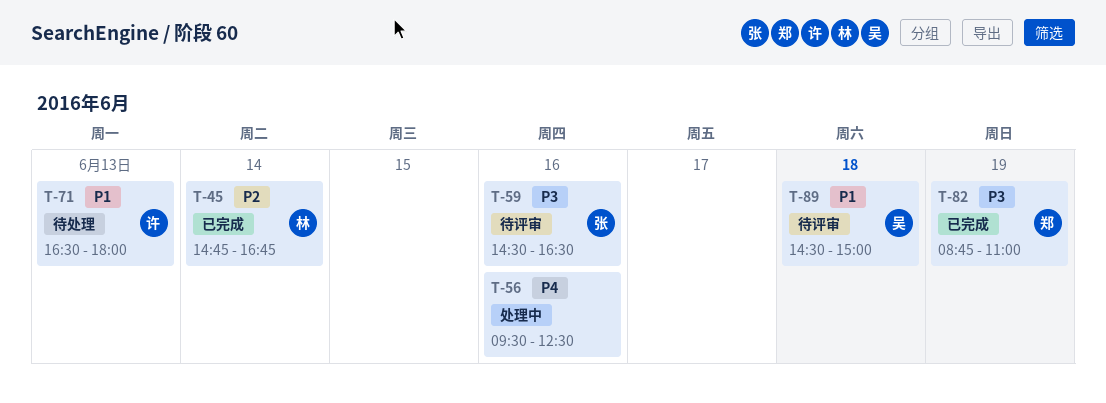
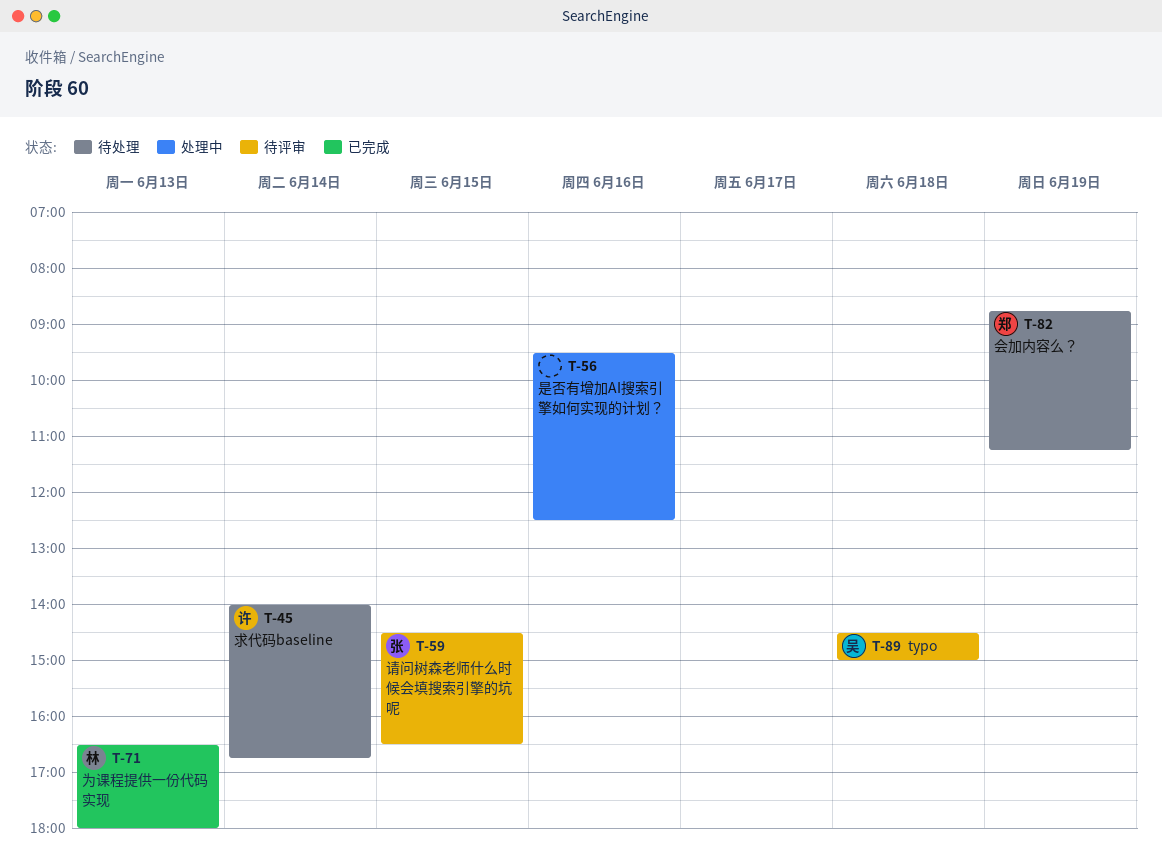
T-45, status: 已完成 -> 待处理
T-45, owner: 林 -> 许
T-45, begins: 14:45 -> 14:00
T-59, day: Jun 16 -> Jun 15
T-71, status: 待处理 -> 已完成
T-71, owner: 许 -> 林
T-82, status: 已完成 -> 待处理
T-82, ends: 11:00 -> 11:15

